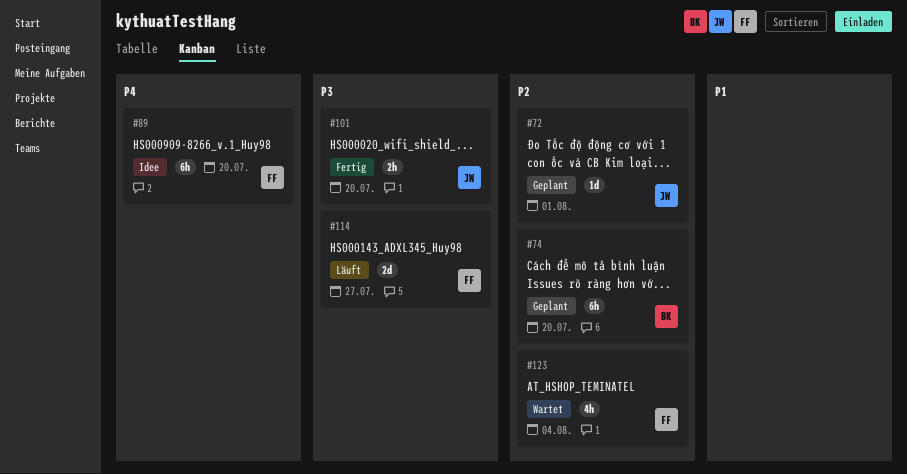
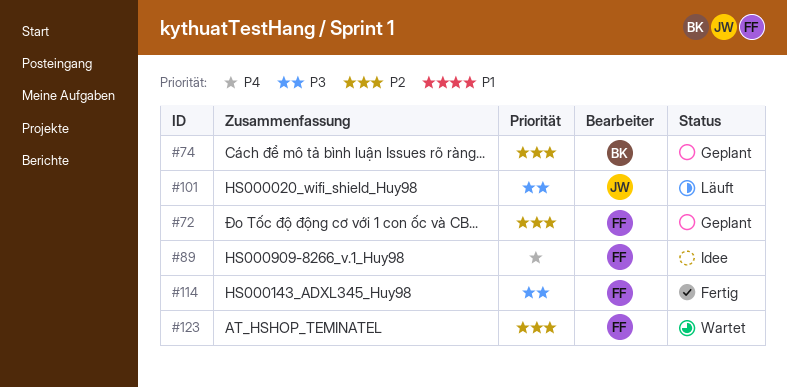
#72, owner: JW -> FF
#101, status: Fertig -> Läuft
#114, status: Läuft -> Fertig

